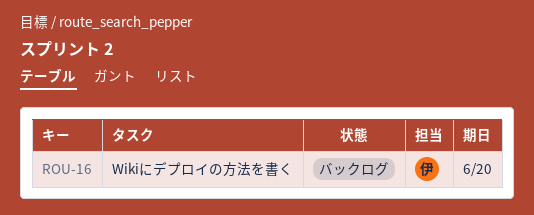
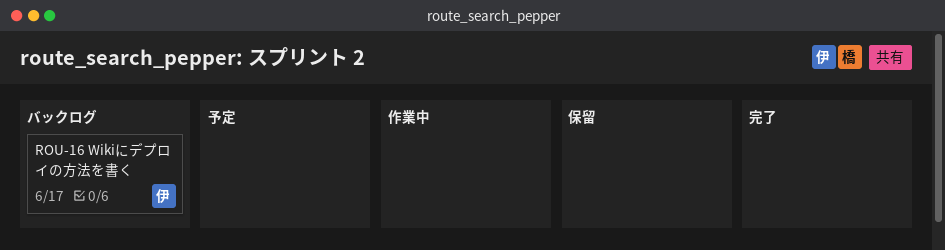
ROU-16, due: Jun 20 -> Jun 17

